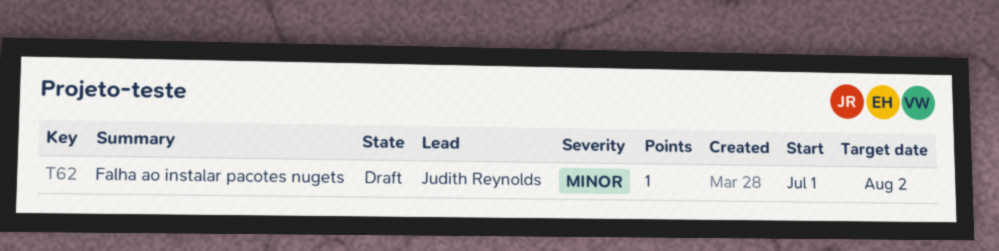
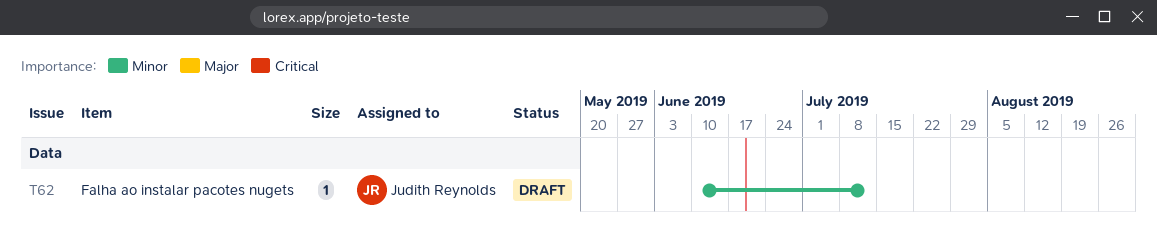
T62, start: Jul 1 -> Jun 10
T62, due: Aug 2 -> Jul 12

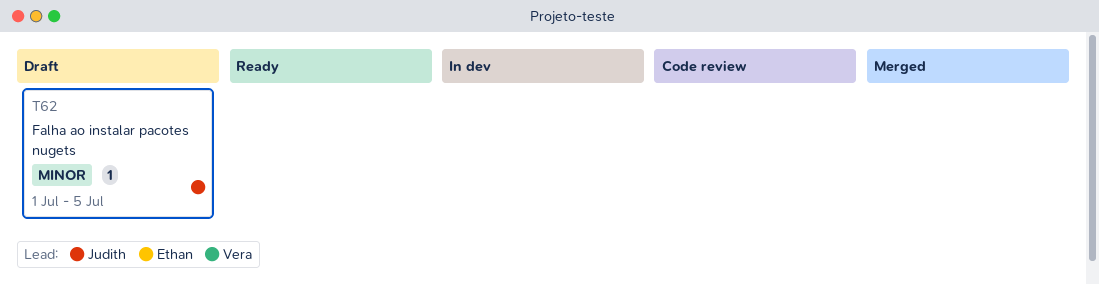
T62, start: Jun 10 -> Jul 1
T62, due: Jul 12 -> Jul 5

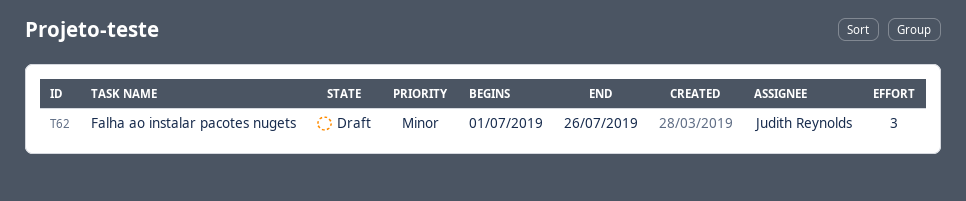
T62, estimate: 1 -> 3
T62, due: Jul 5 -> Jul 26

